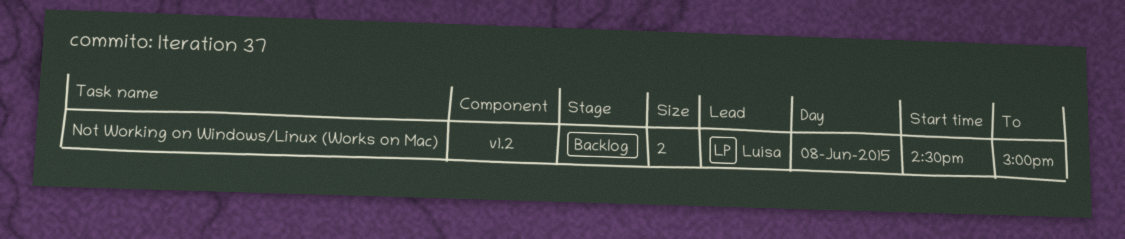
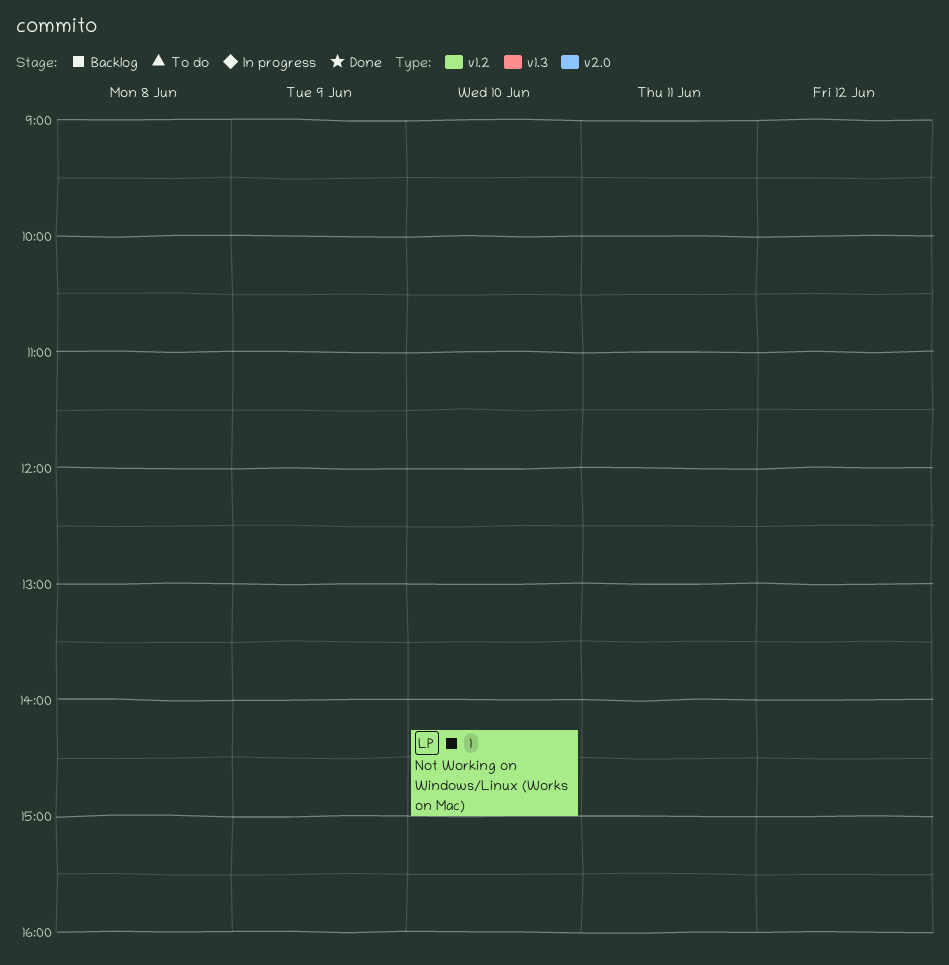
Not Working on Windows/Linux (Works on Mac), estimate: 2 -> 1
Not Working on Windows/Linux (Works on Mac), day: Jun 8 -> Jun 10
Not Working on Windows/Linux (Works on Mac), begins: 14:30 -> 14:15

